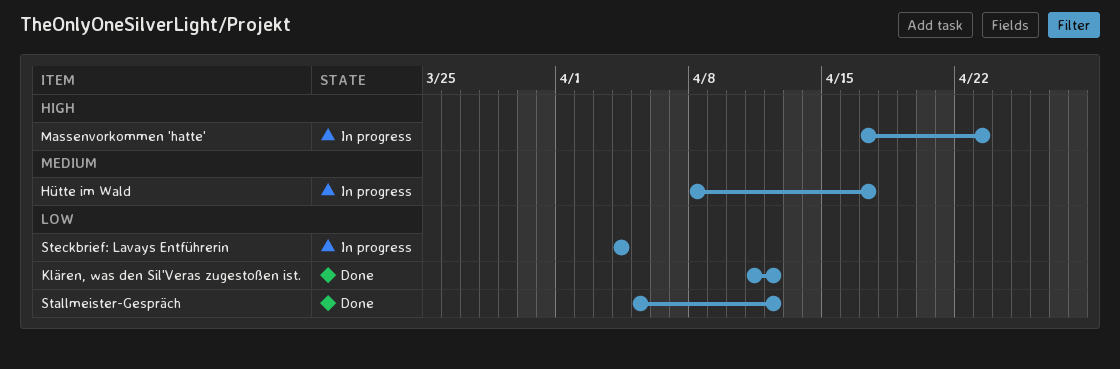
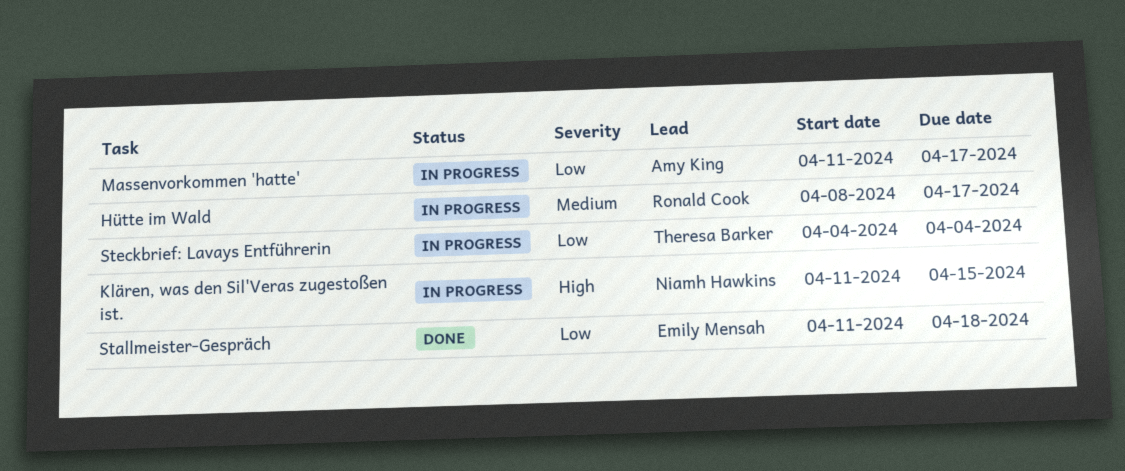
Klären, was den Sil'Veras zugestoßen ist., status: Done -> In progress
Klären, was den Sil'Veras zugestoßen ist., priority: Low -> High
Klären, was den Sil'Veras zugestoßen ist., due: Apr 12 -> Apr 15
Massenvorkommen 'hatte', priority: High -> Low
Massenvorkommen 'hatte', start: Apr 17 -> Apr 11
Massenvorkommen 'hatte', due: Apr 23 -> Apr 17
Stallmeister-Gespräch, start: Apr 5 -> Apr 11
Stallmeister-Gespräch, due: Apr 12 -> Apr 18

